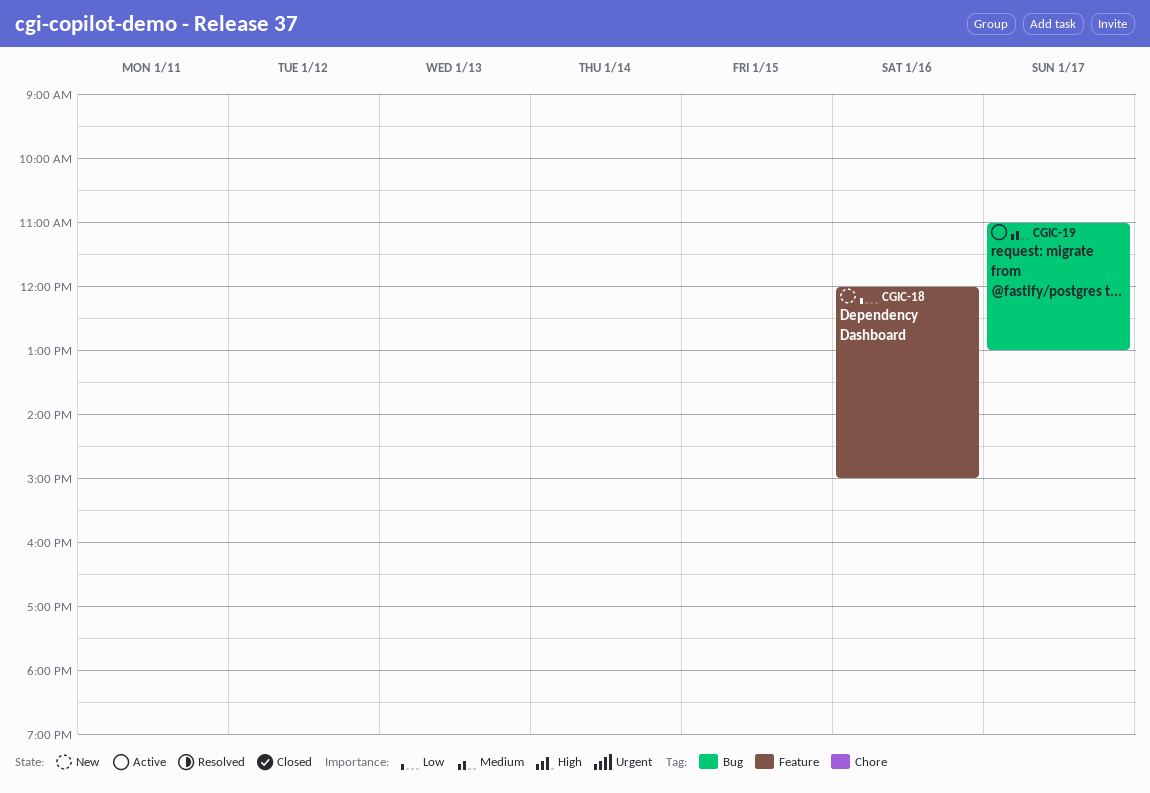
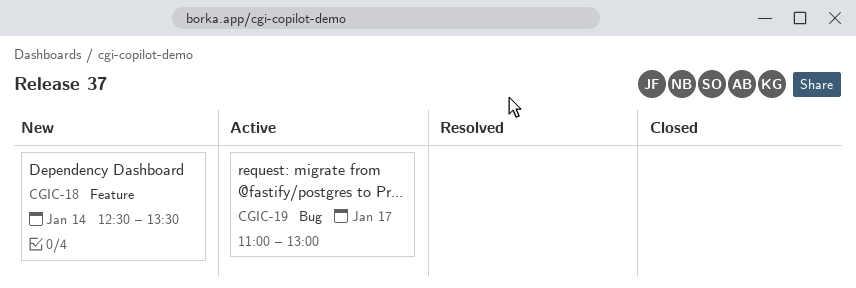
CGIC-18, day: Jan 16 -> Jan 14
CGIC-18, begins: 12:00 -> 12:30
CGIC-18, ends: 15:00 -> 13:30

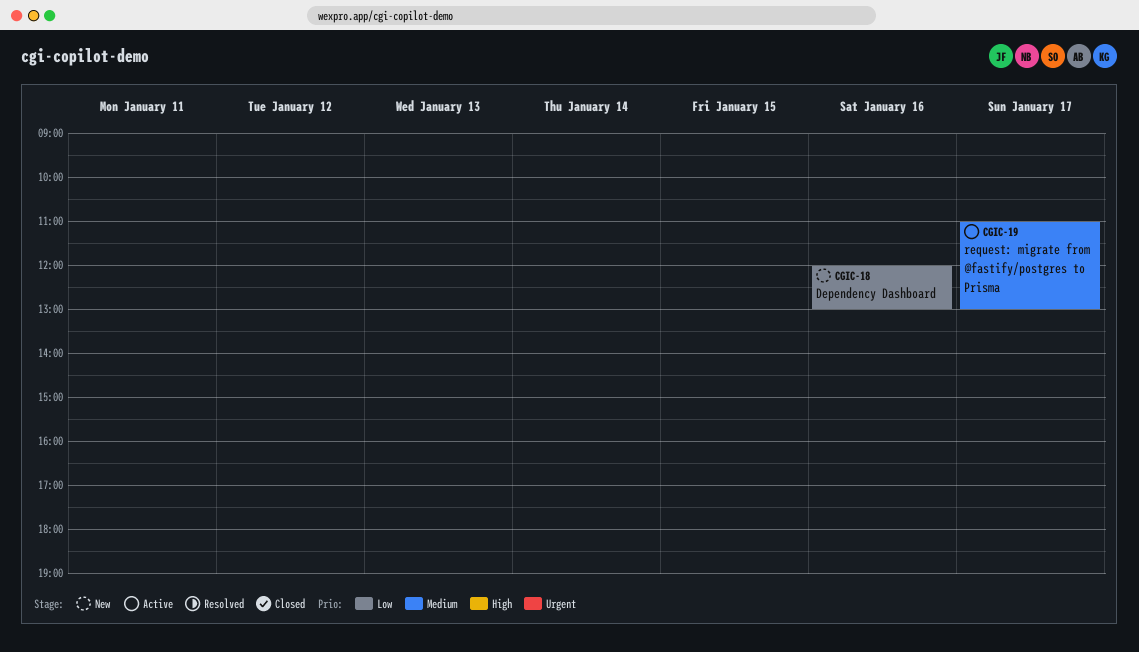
CGIC-18, day: Jan 14 -> Jan 16
CGIC-18, begins: 12:30 -> 12:00
CGIC-18, ends: 13:30 -> 13:00

